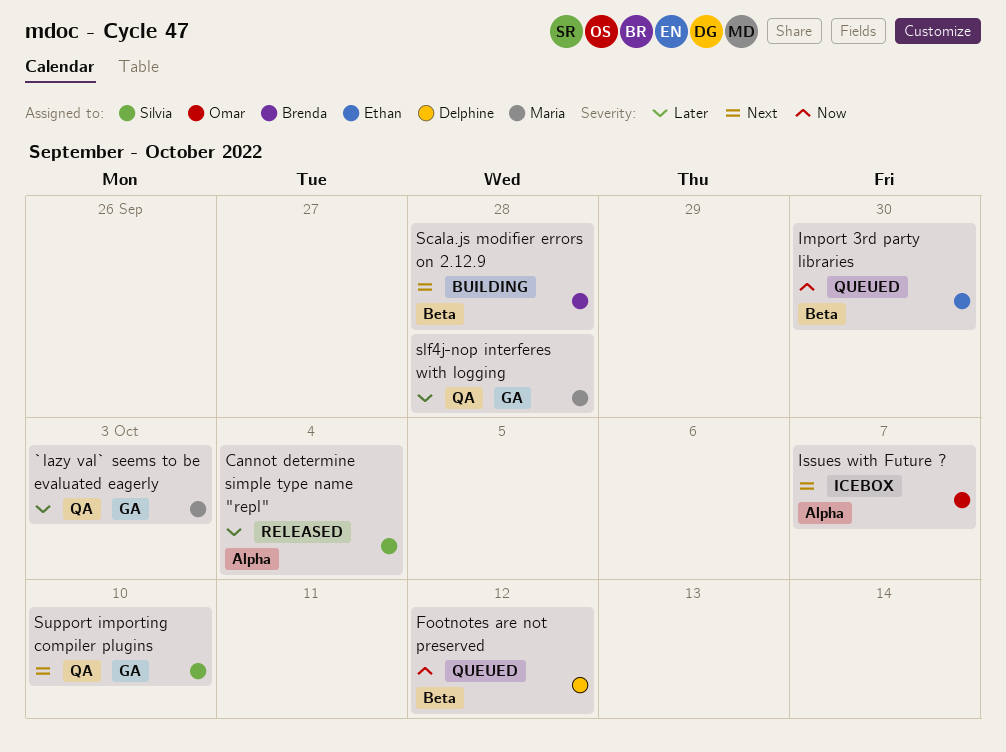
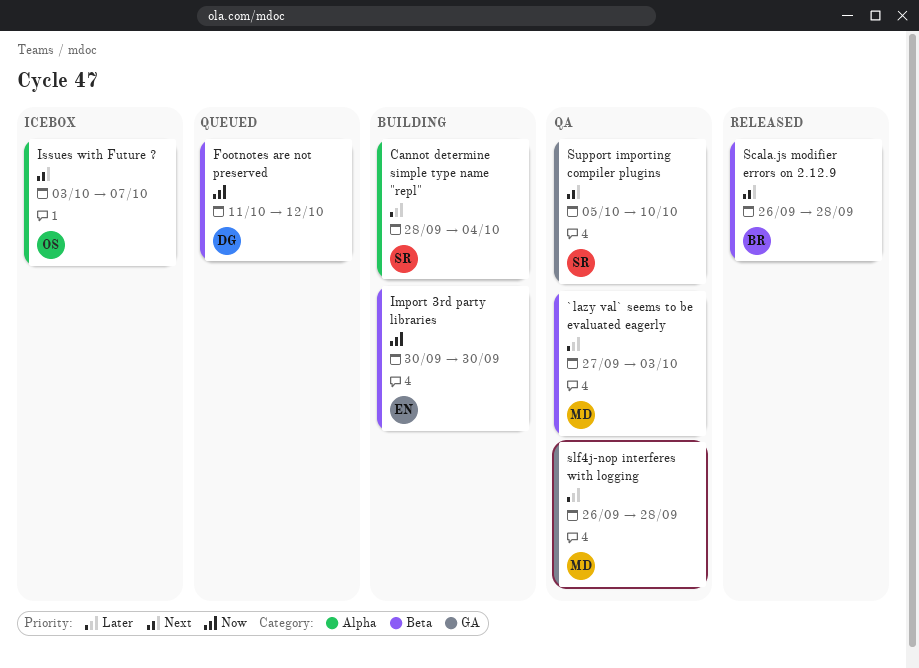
`lazy val` seems to be evaluated eagerly, label: GA -> Beta
Cannot determine simple type name "repl", status: Released -> Building
Import 3rd party libraries, status: Queued -> Building
Scala.js modifier errors on 2.12.9, status: Building -> Released

